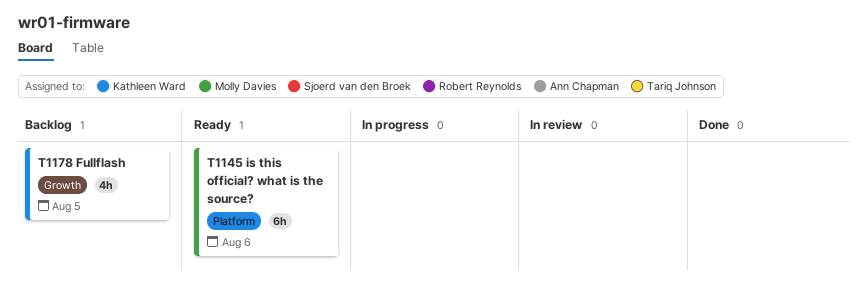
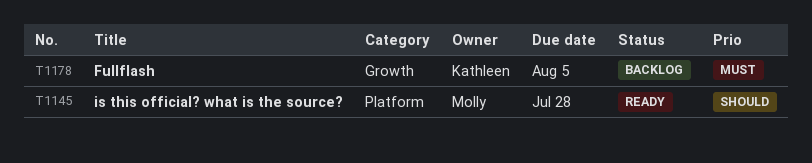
T1145, due: Aug 6 -> Jul 28

